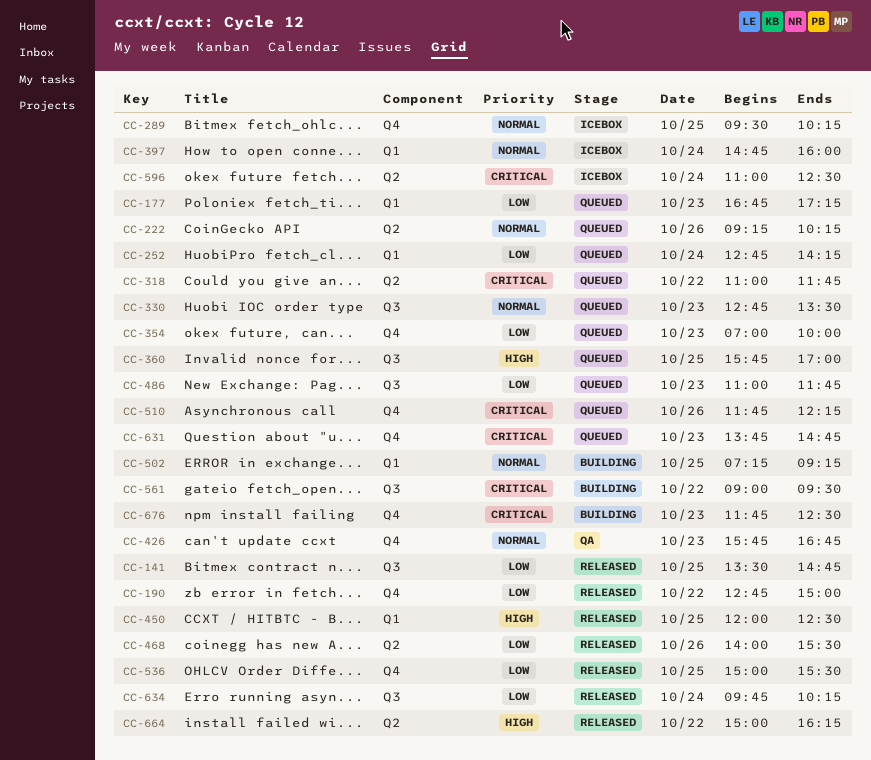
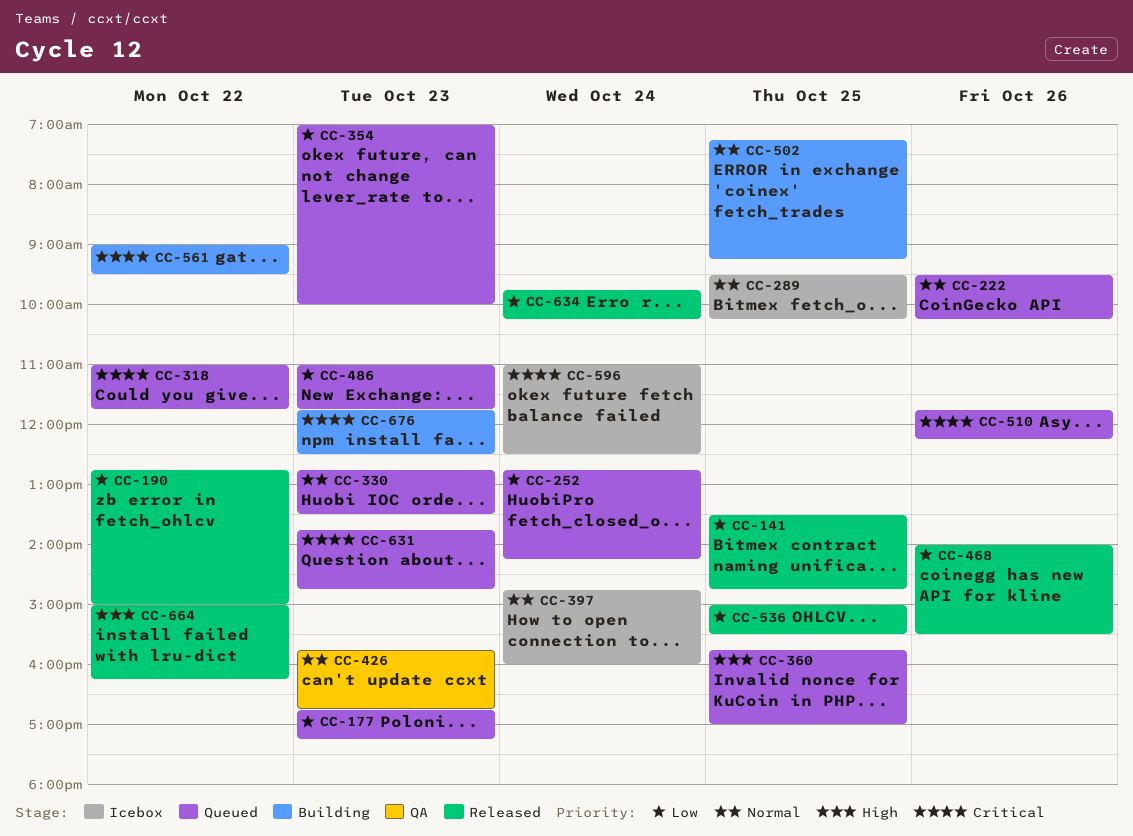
CC-222, begins: 09:15 -> 09:30
CC-450: present -> none

